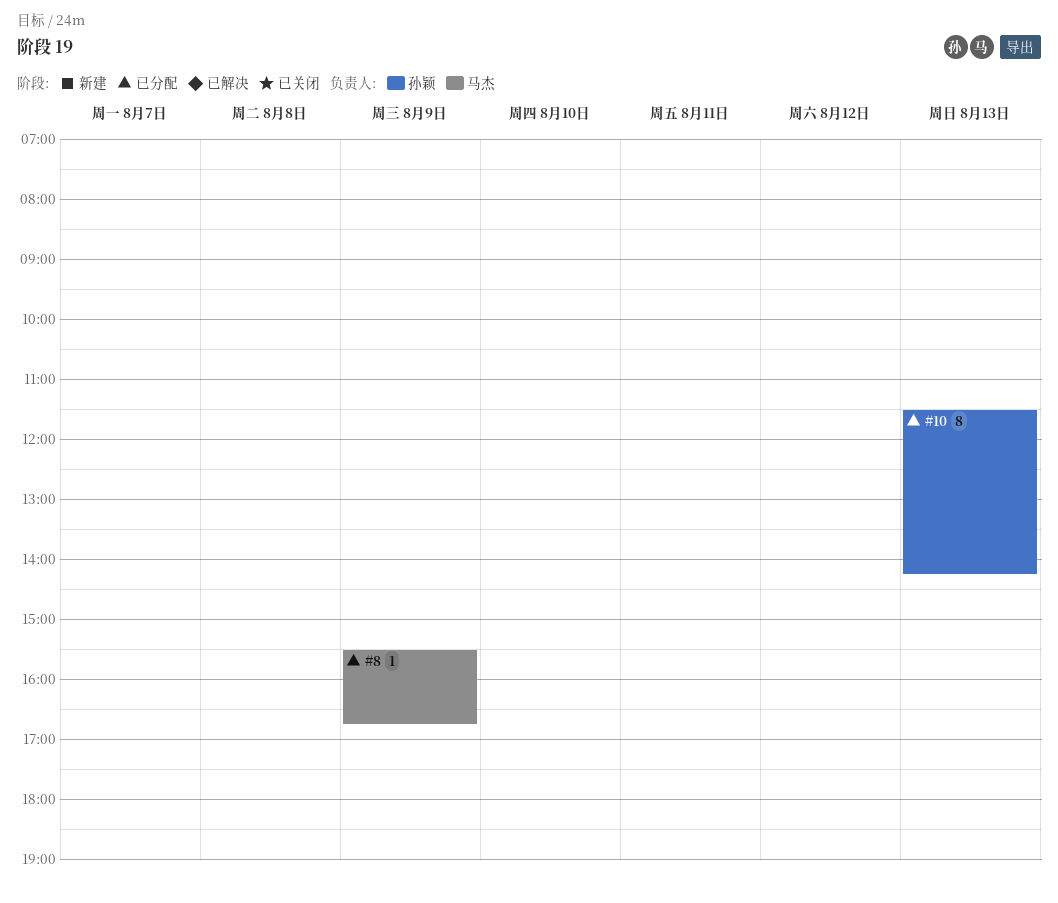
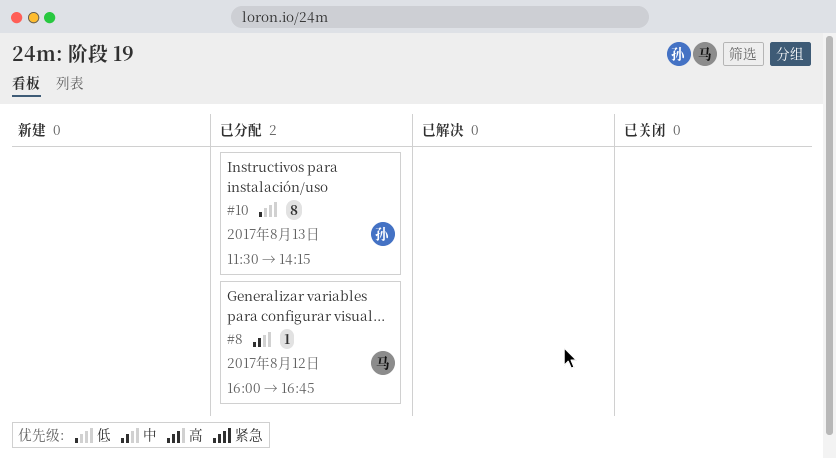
#8, day: Aug 9 -> Aug 12
#8, begins: 15:30 -> 16:00

